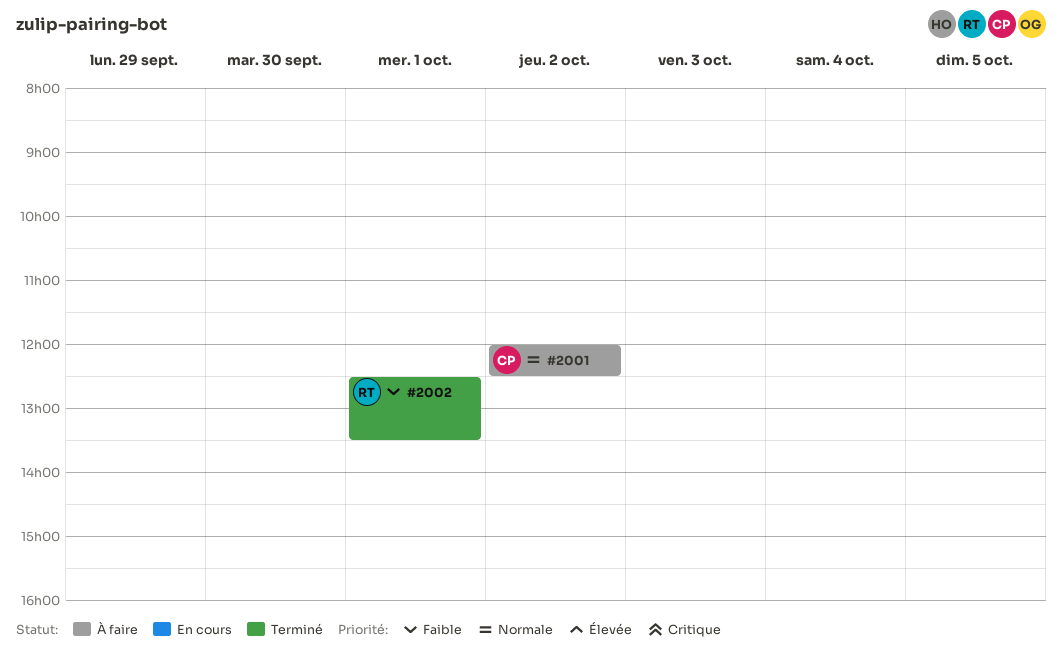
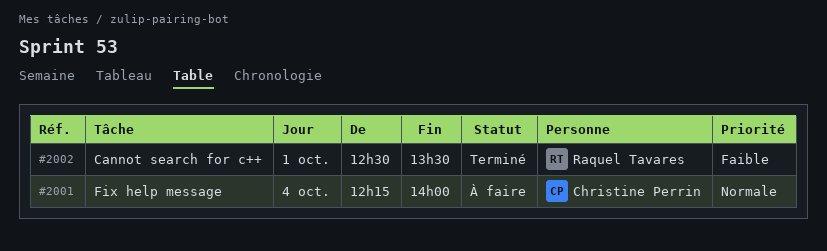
#2001, day: Oct 2 -> Oct 4
#2001, begins: 12:00 -> 12:15
#2001, ends: 12:30 -> 14:00

